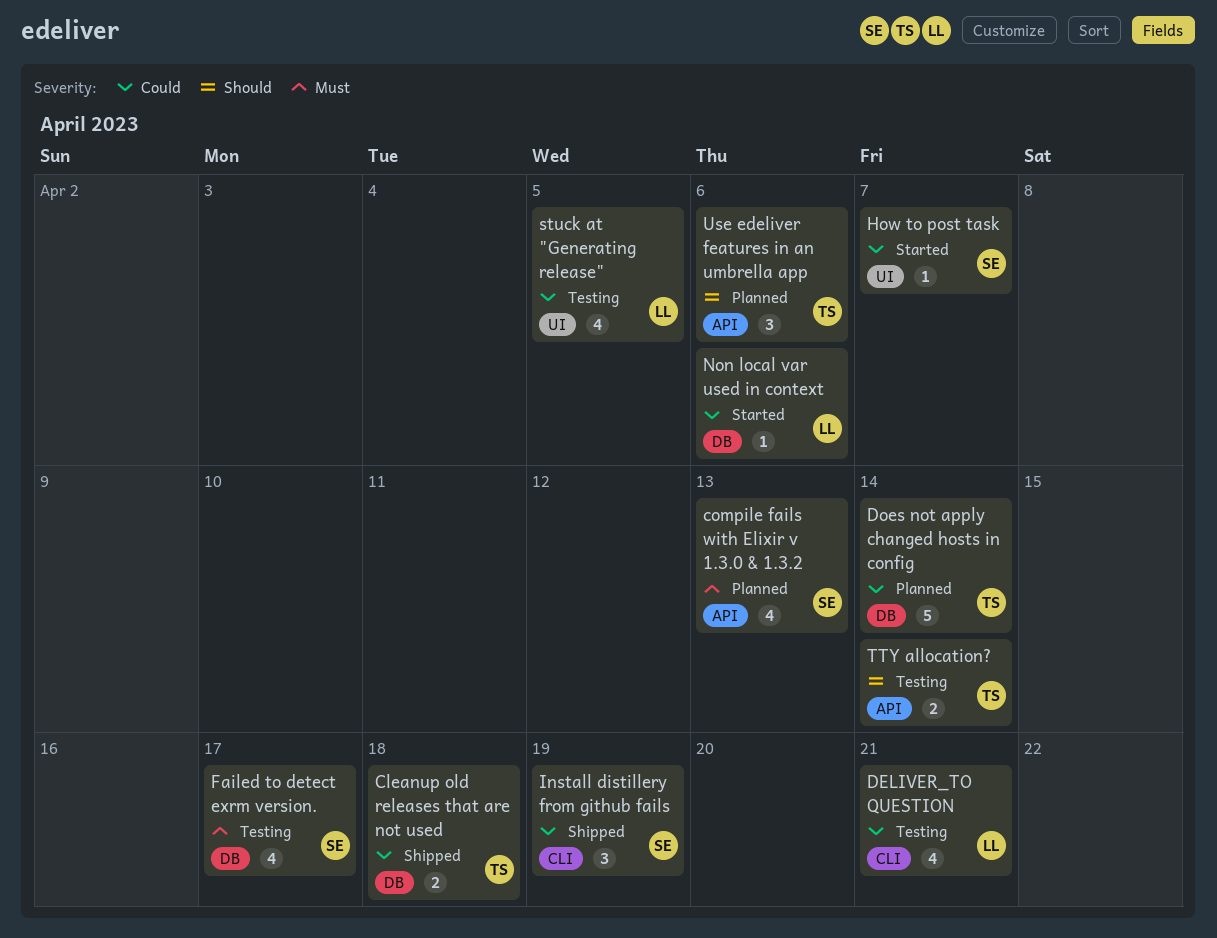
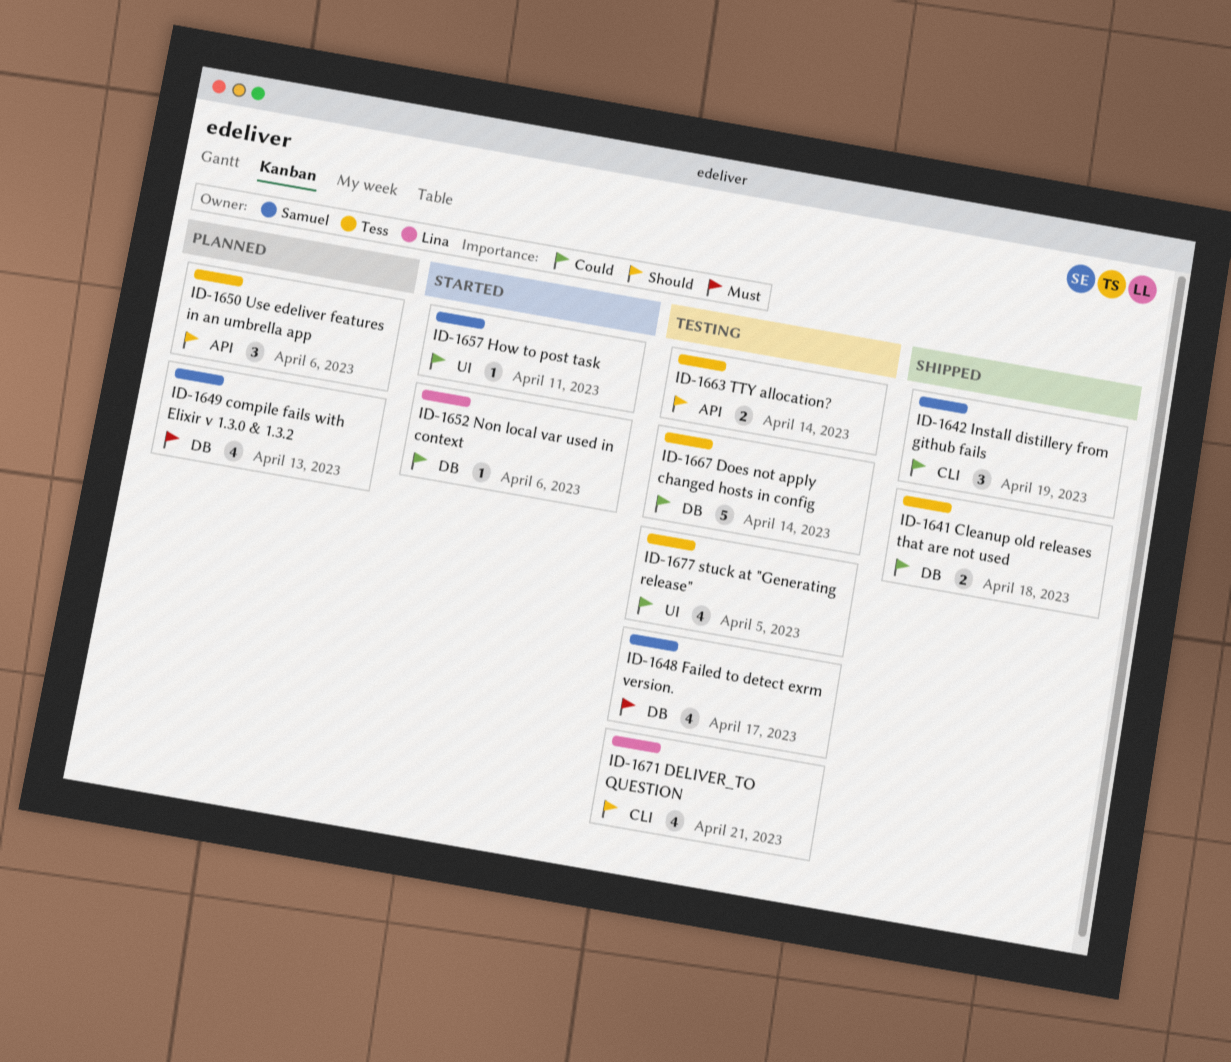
compile fails with Elixir v 1.3.0 & 1.3.2, label: API -> DB
DELIVER_TO QUESTION, priority: Could -> Should
Does not apply changed hosts in config, status: Planned -> Testing
How to post task, due: Apr 7 -> Apr 11
stuck at "Generating release", owner: Lina -> Tess

